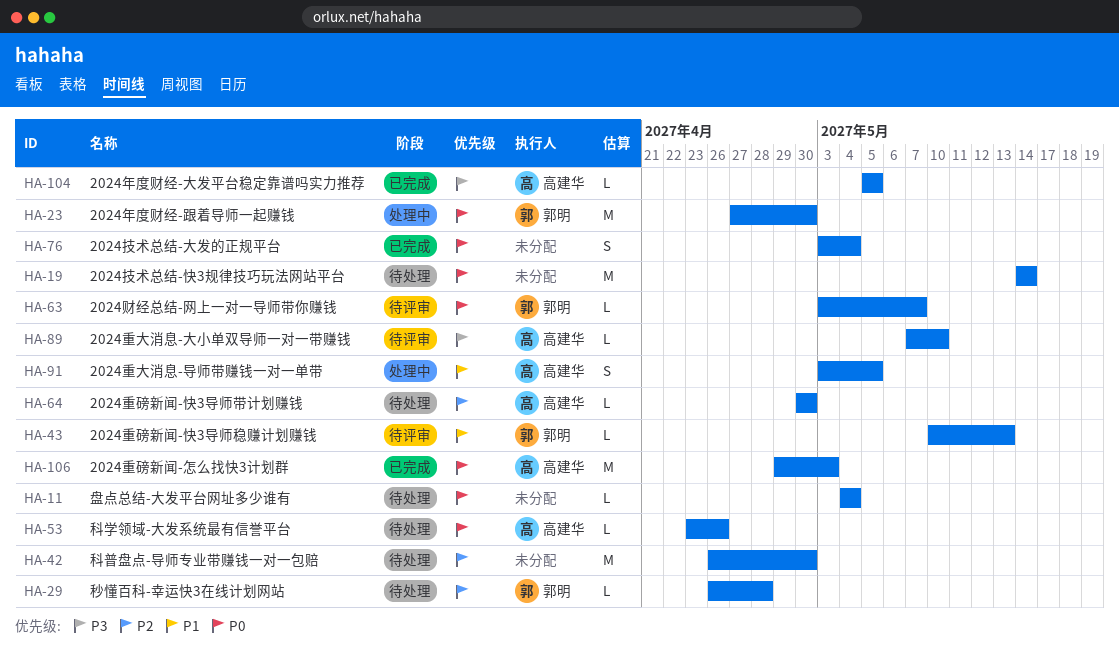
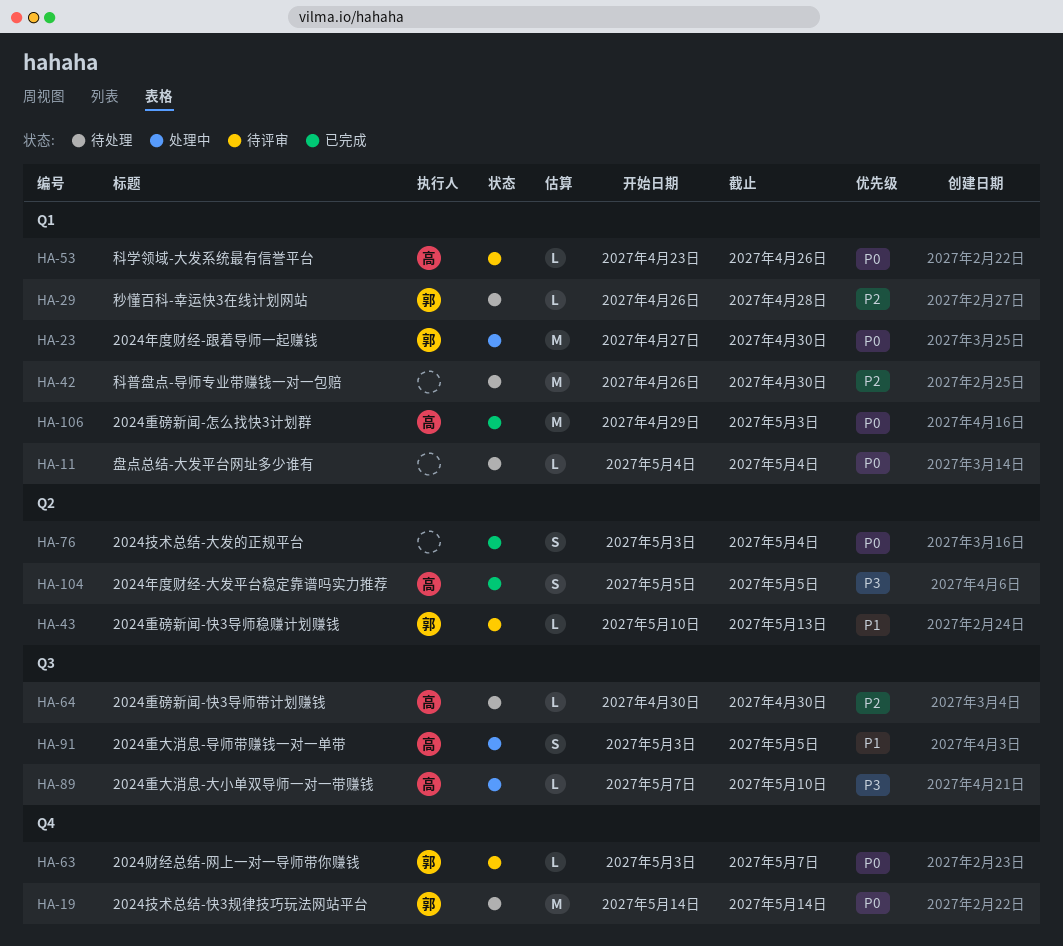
HA-19, owner: none -> 郭明
HA-53, status: 待处理 -> 待评审
HA-89, status: 待评审 -> 处理中
HA-104, estimate: L -> S

